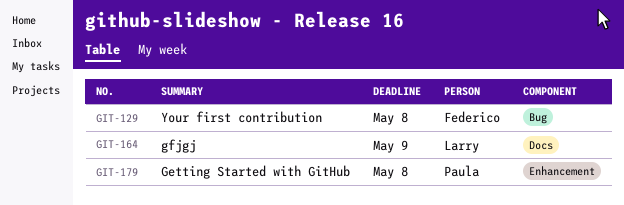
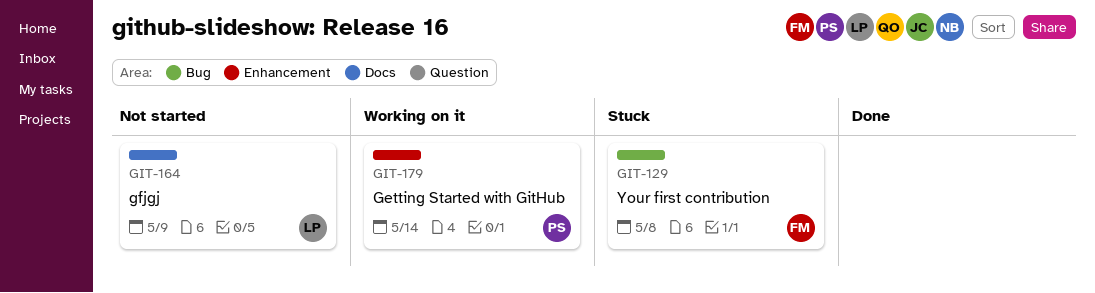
GIT-179, due: May 8 -> May 14

